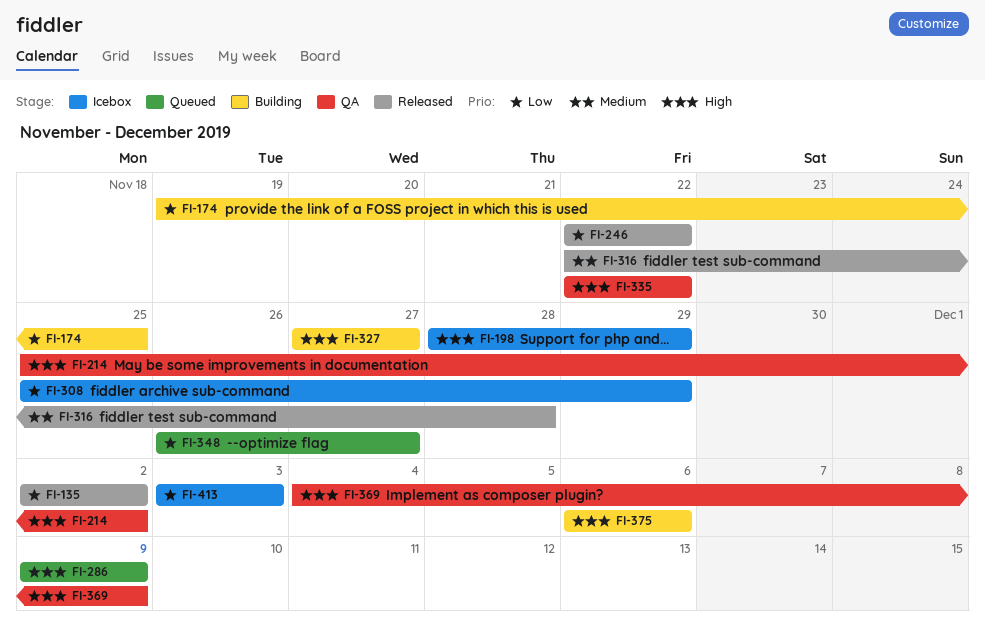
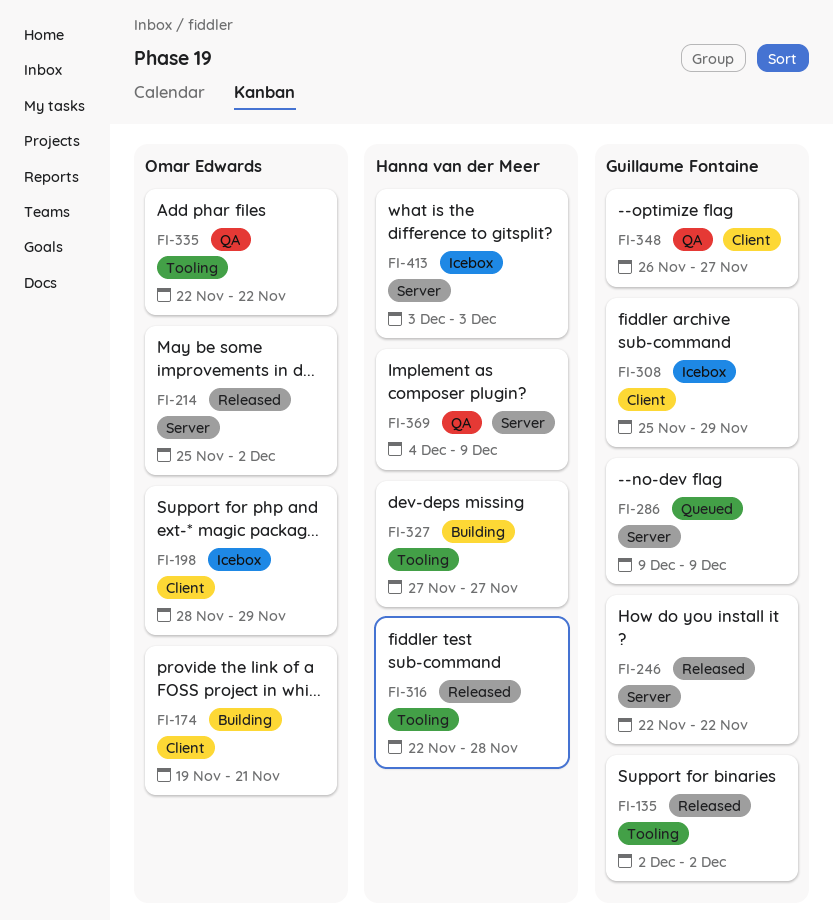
FI-174, due: Nov 25 -> Nov 21
FI-214, status: QA -> Released
FI-348, status: Queued -> QA
FI-375: present -> none

